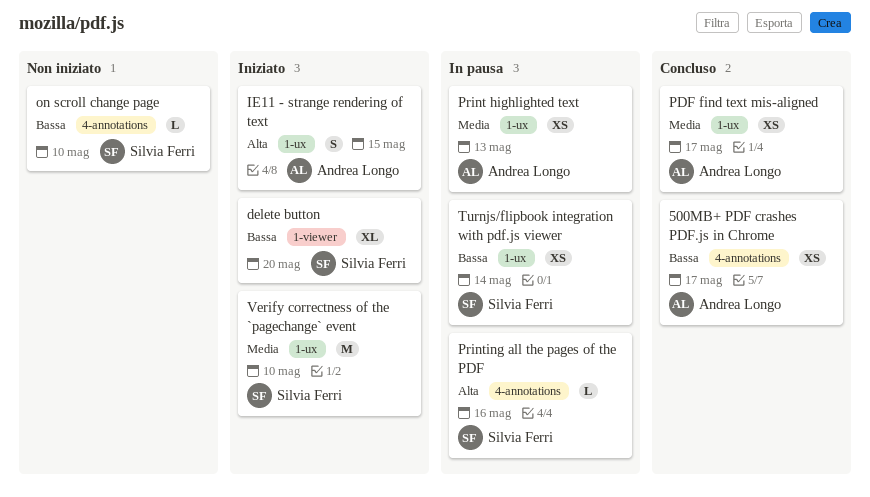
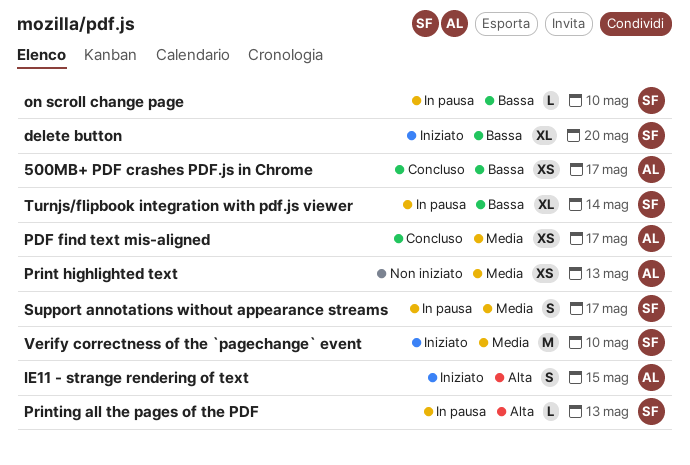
on scroll change page, status: Non iniziato -> In pausa
Print highlighted text, status: In pausa -> Non iniziato
Printing all the pages of the PDF, due: May 16 -> May 13
Support annotations without appearance streams: none -> present
Turnjs/flipbook integration with pdf.js viewer, estimate: XS -> XL

